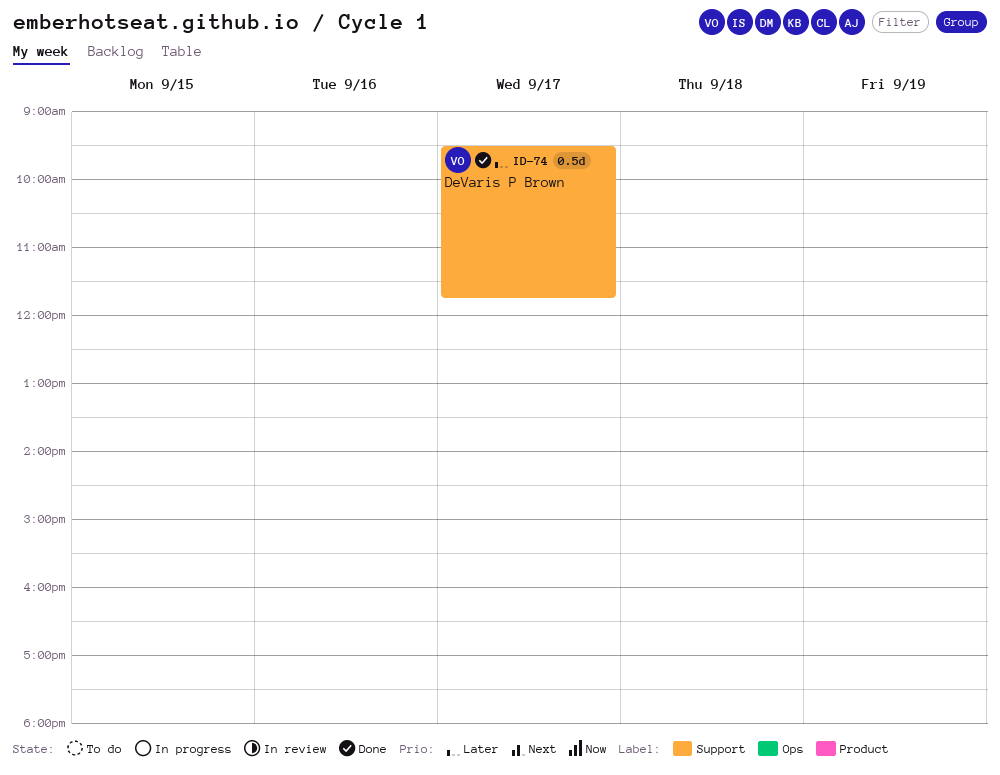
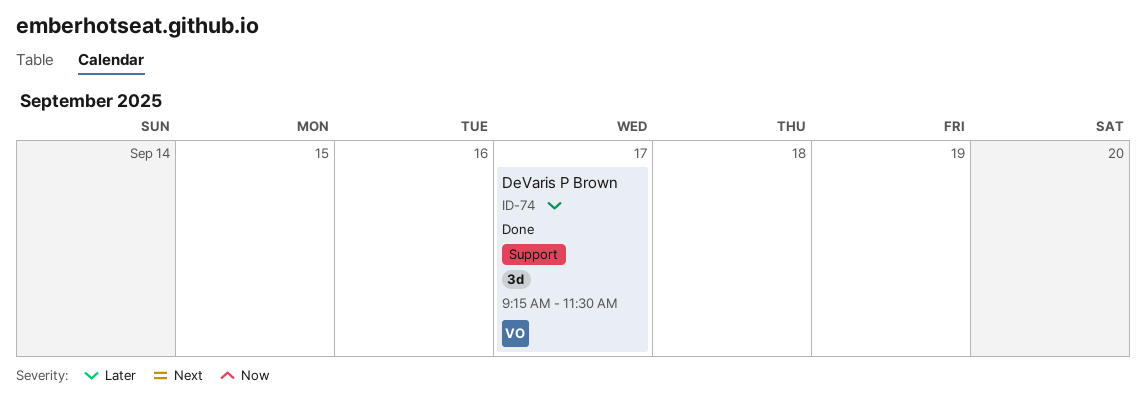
ID-74, estimate: 0.5d -> 3d
ID-74, begins: 09:30 -> 09:15
ID-74, ends: 11:45 -> 11:30

